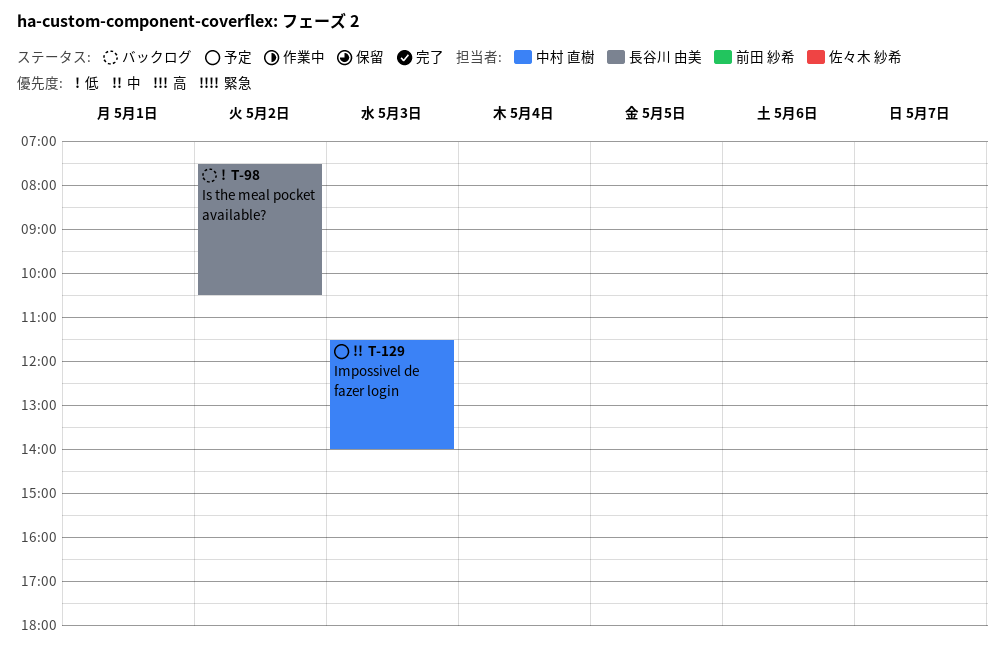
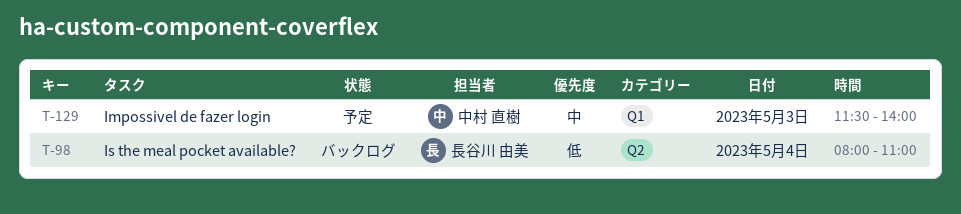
T-98, day: May 2 -> May 4
T-98, begins: 07:30 -> 08:00
T-98, ends: 10:30 -> 11:00

